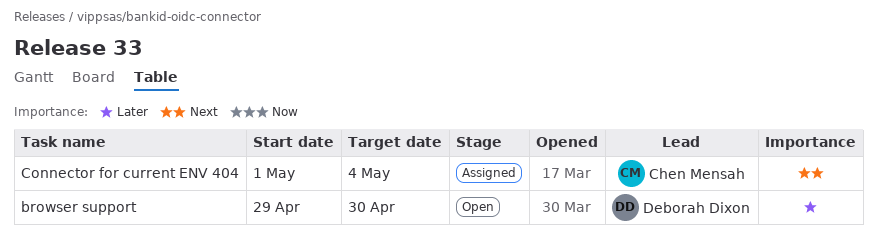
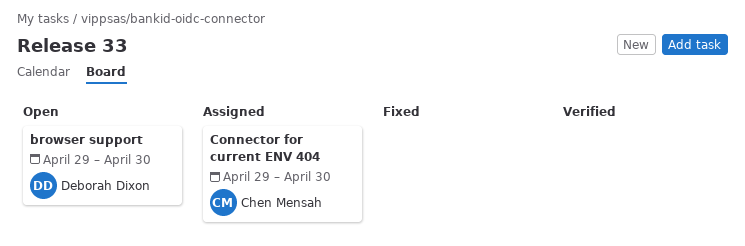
Connector for current ENV 404, start: May 1 -> Apr 29
Connector for current ENV 404, due: May 4 -> Apr 30

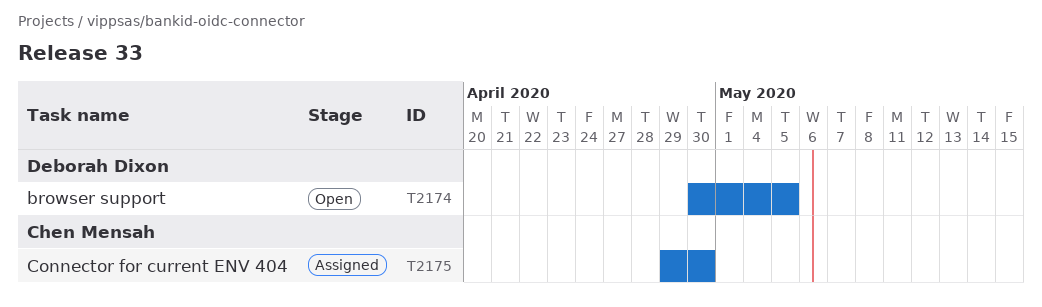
browser support, start: Apr 29 -> Apr 30
browser support, due: Apr 30 -> May 5

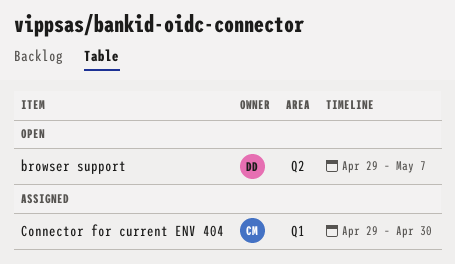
browser support, start: Apr 30 -> Apr 29
browser support, due: May 5 -> May 7

